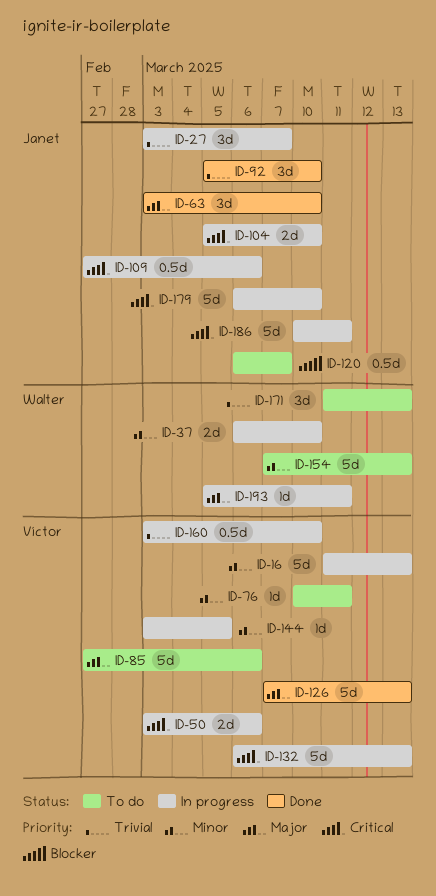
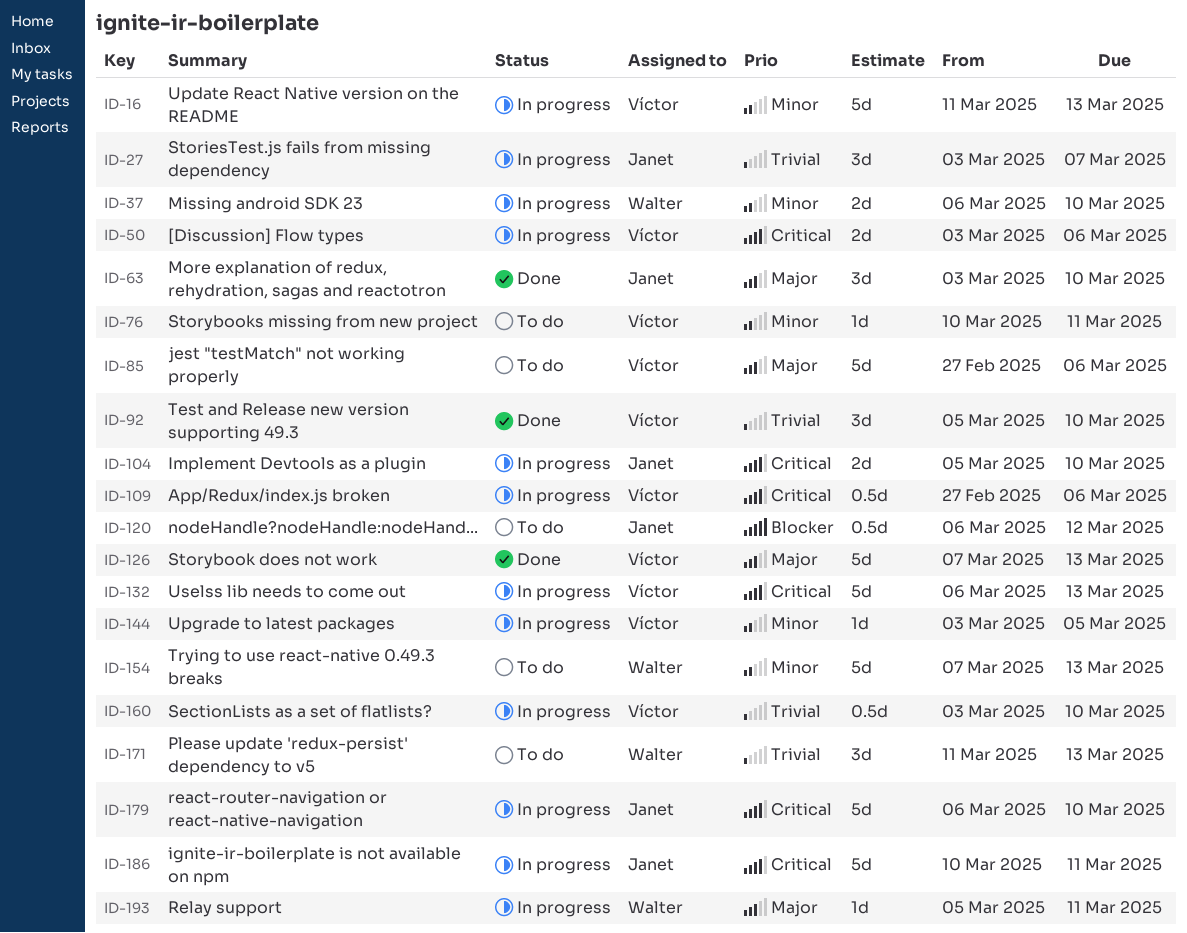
ID-92, owner: Janet -> Víctor
ID-109, owner: Janet -> Víctor
ID-120, due: Mar 7 -> Mar 12

